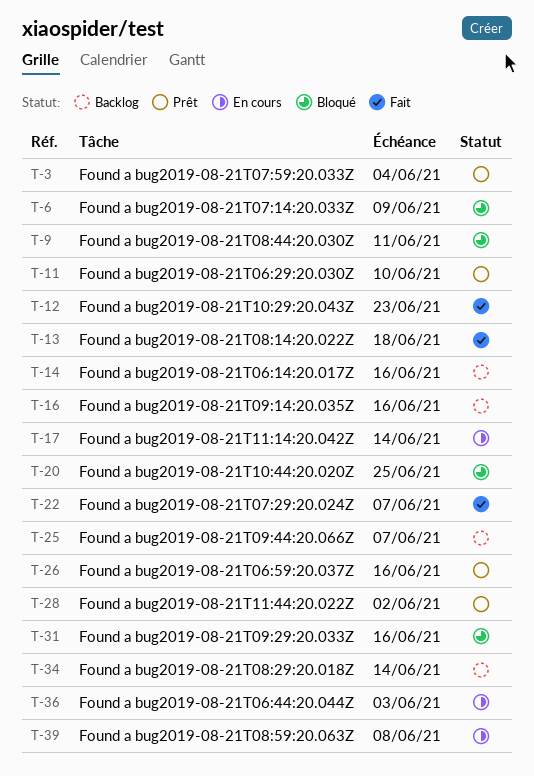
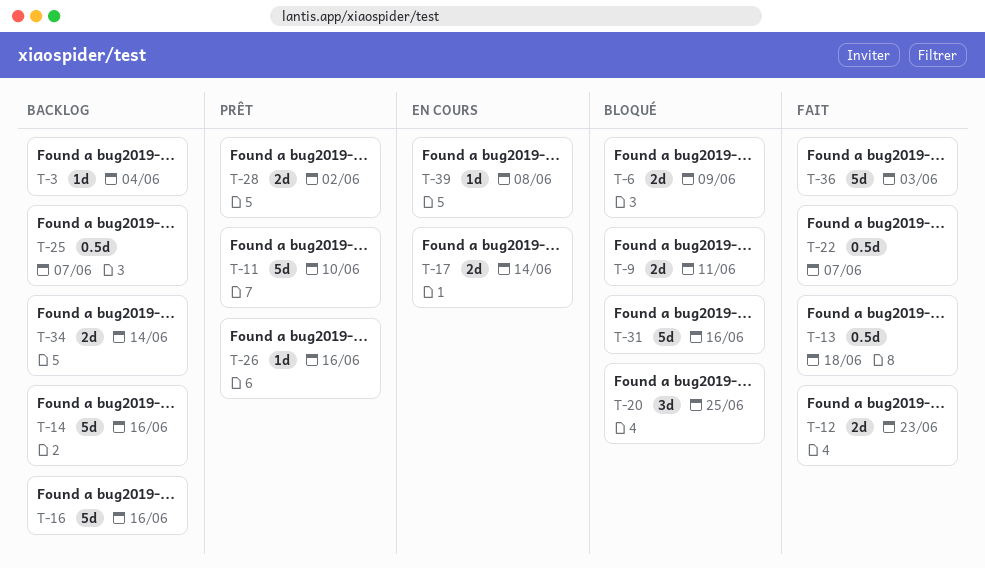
T-3, status: Prêt -> Backlog
T-36, status: En cours -> Fait

